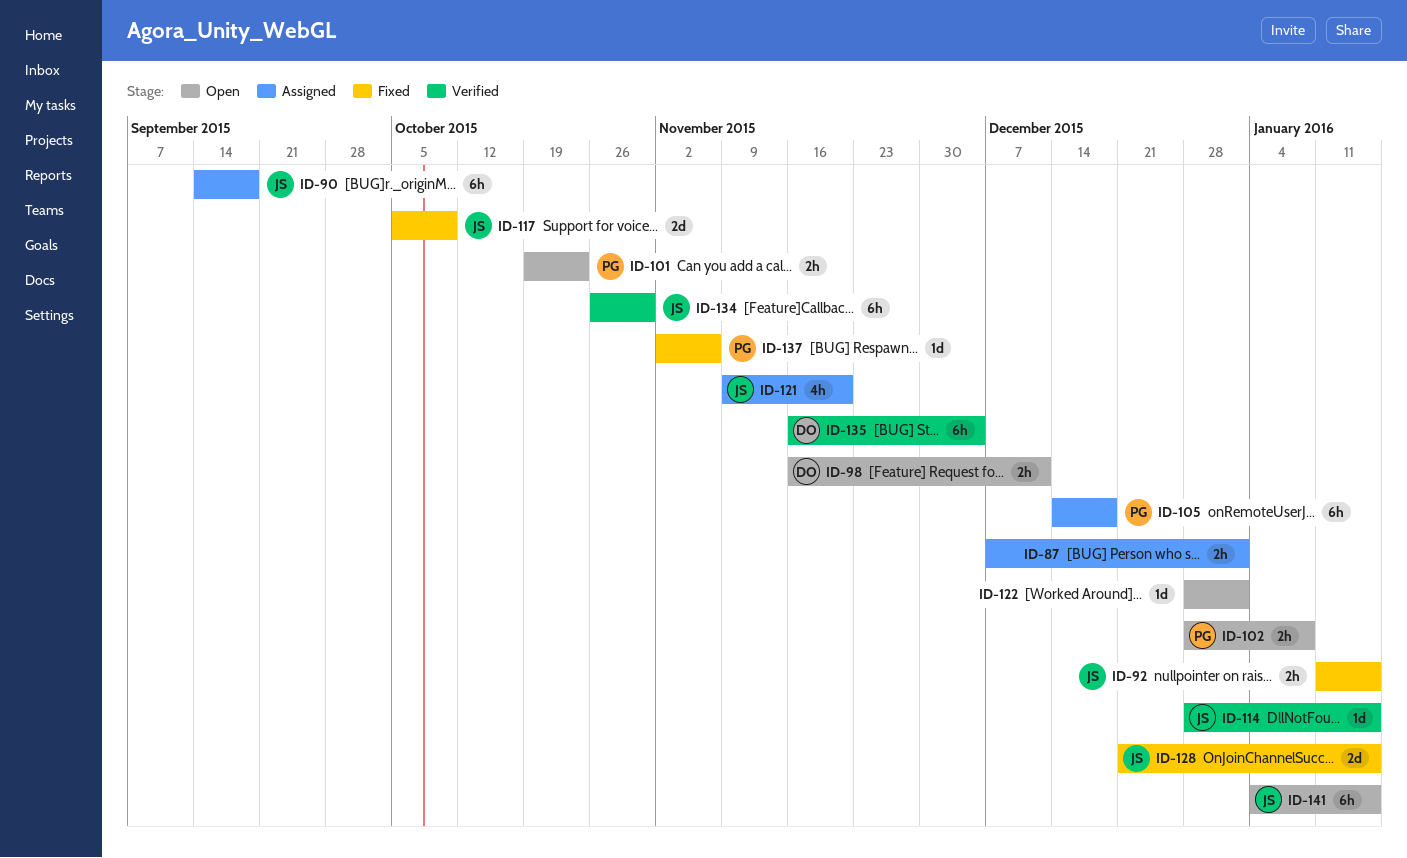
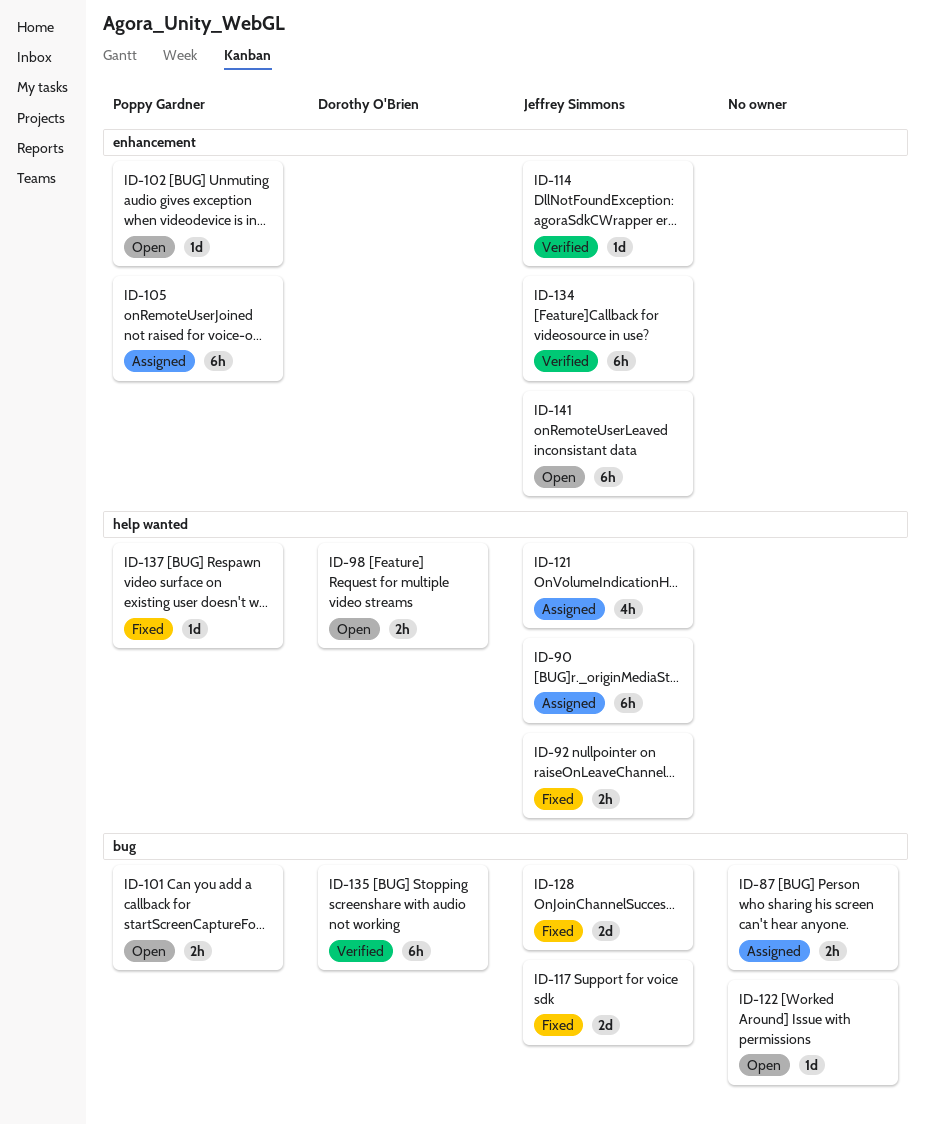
ID-102, estimate: 2h -> 1d

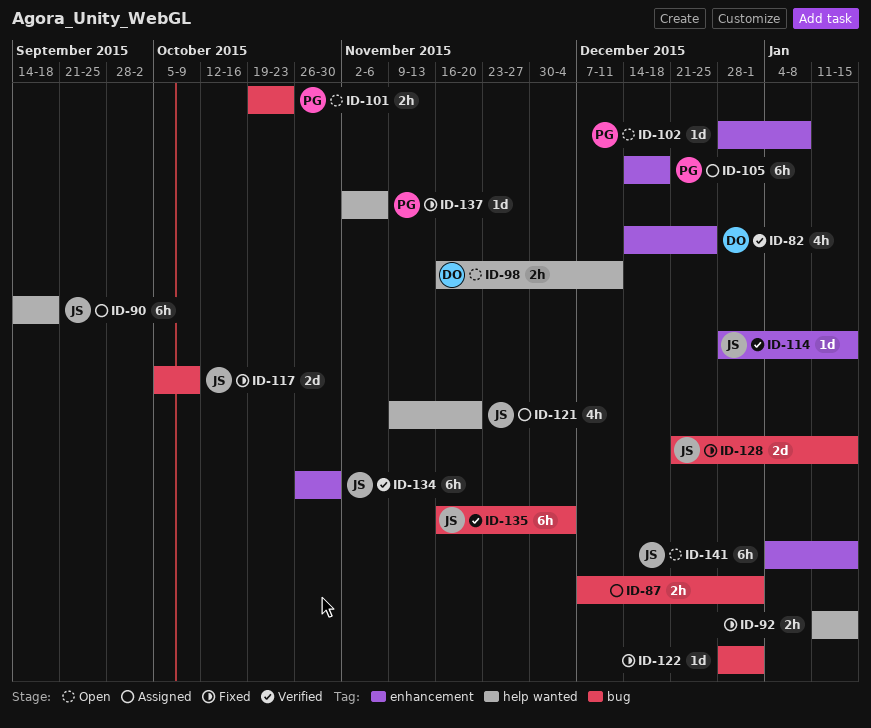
ID-82: none -> present
ID-92, owner: Jeffrey Simmons -> none
ID-122, status: Open -> Fixed
ID-135, owner: Dorothy O'Brien -> Jeffrey Simmons

